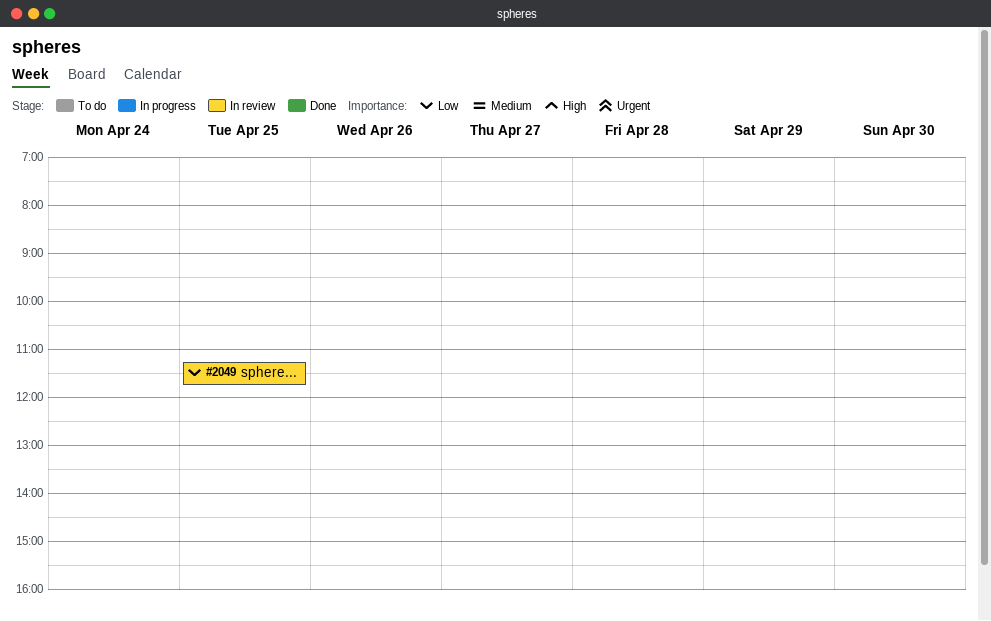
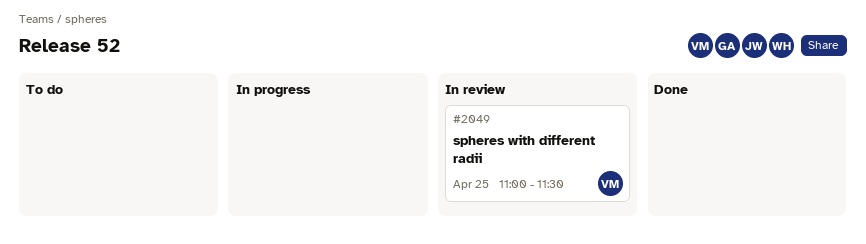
#2049, begins: 11:15 -> 11:00
#2049, ends: 11:45 -> 11:30

